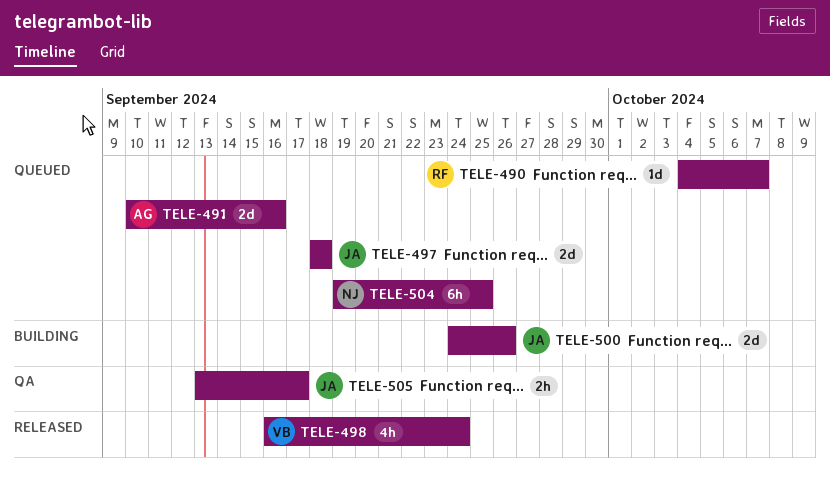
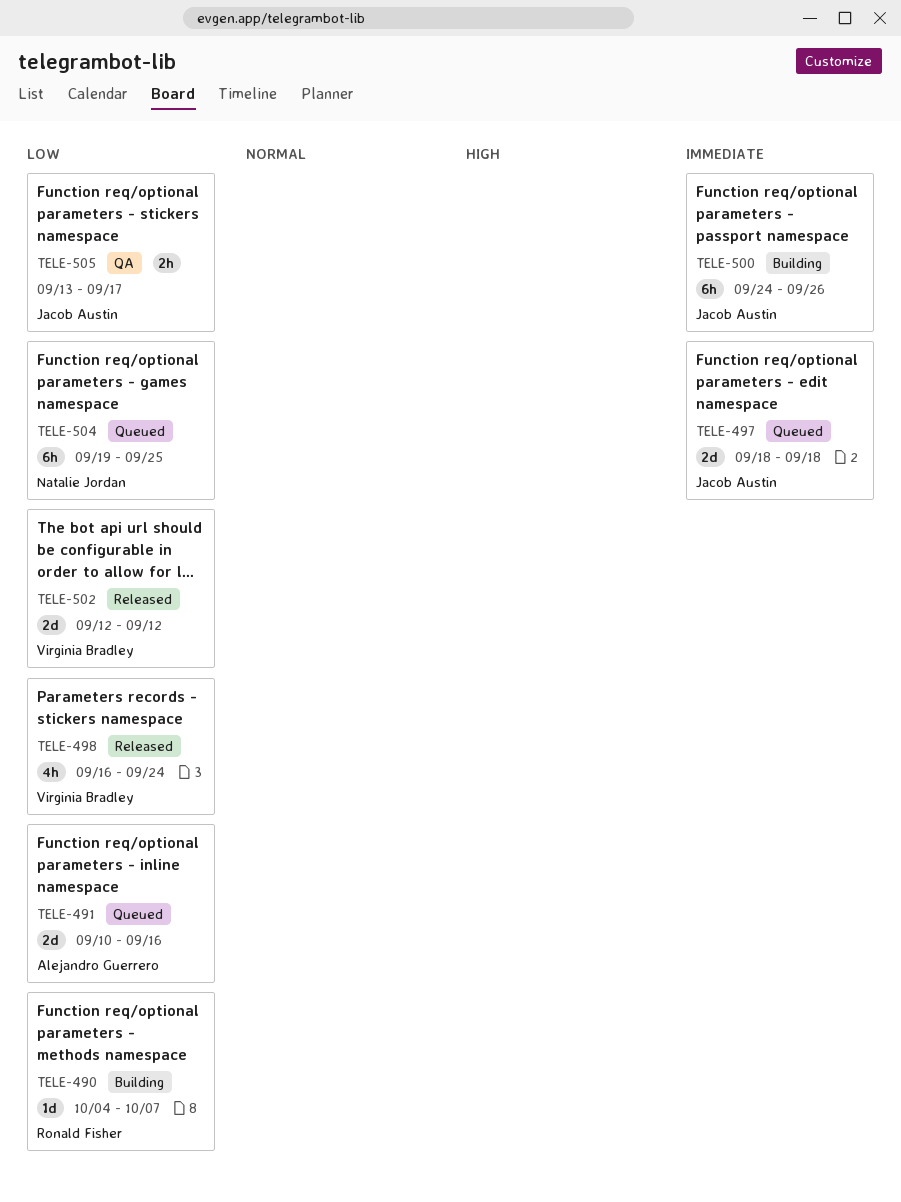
TELE-490, status: Queued -> Building
TELE-500, estimate: 2d -> 6h
TELE-502: none -> present

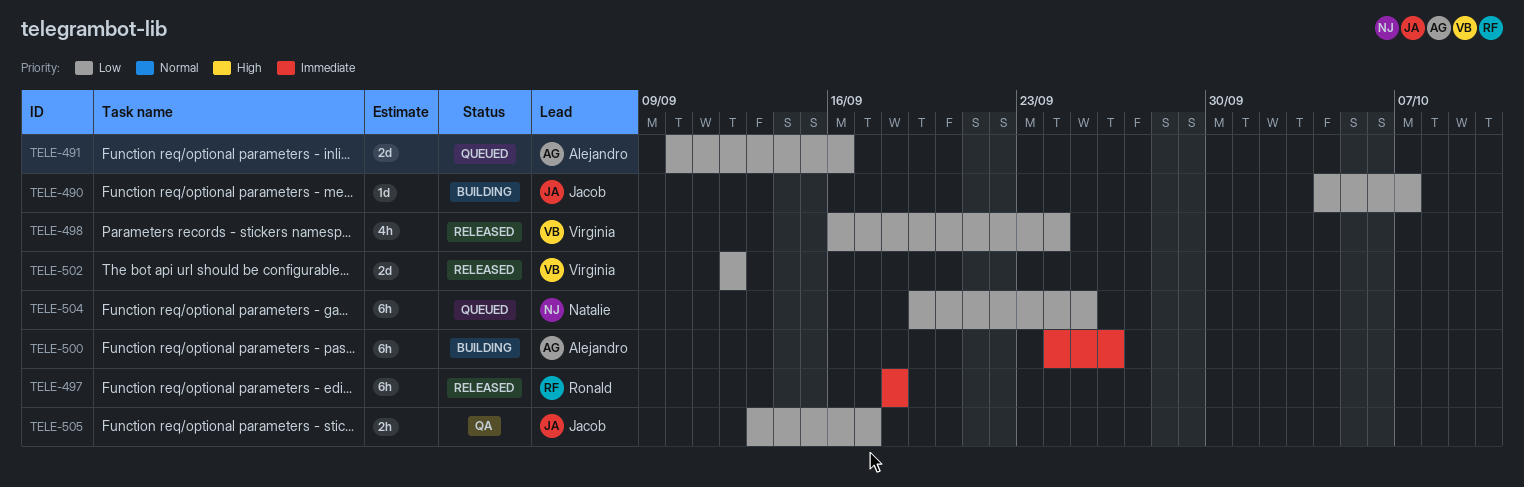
TELE-490, owner: Ronald Fisher -> Jacob Austin
TELE-497, status: Queued -> Released
TELE-497, owner: Jacob Austin -> Ronald Fisher
TELE-497, estimate: 2d -> 6h
TELE-500, owner: Jacob Austin -> Alejandro Guerrero

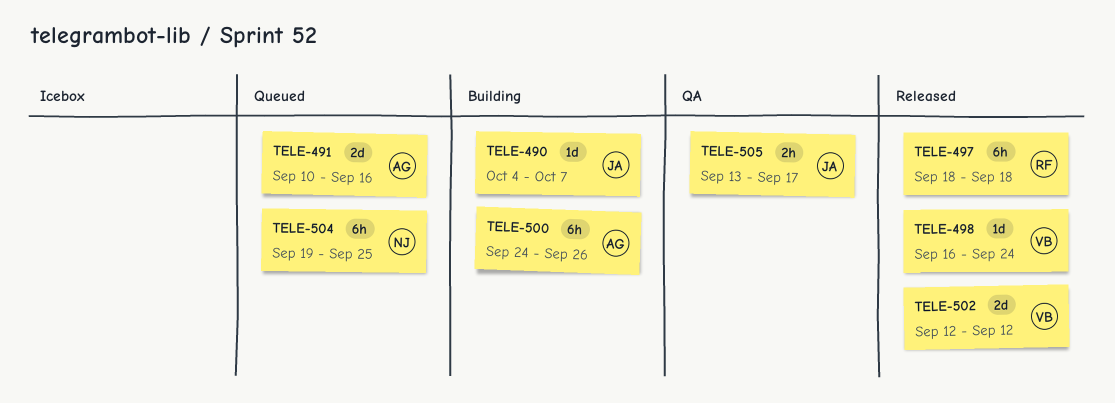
TELE-498, estimate: 4h -> 1d

